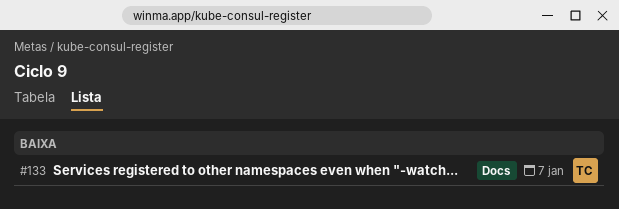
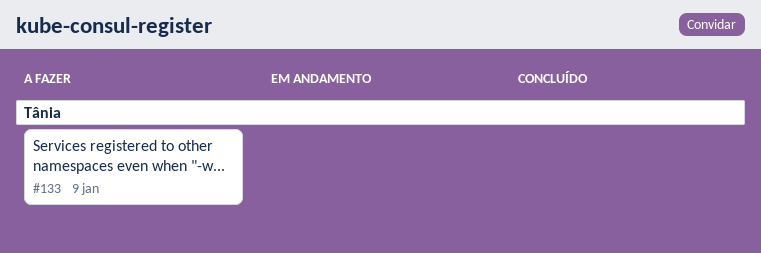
#133, due: Jan 7 -> Jan 9

